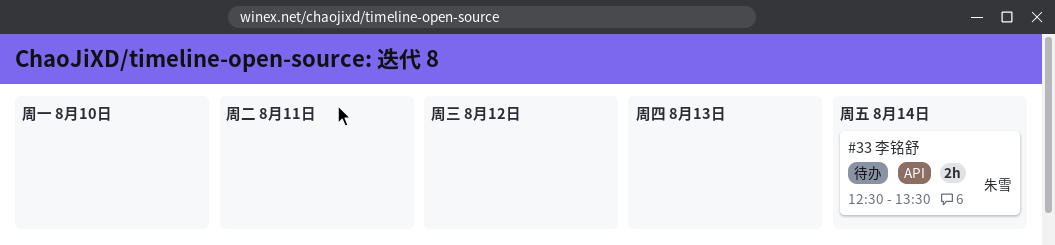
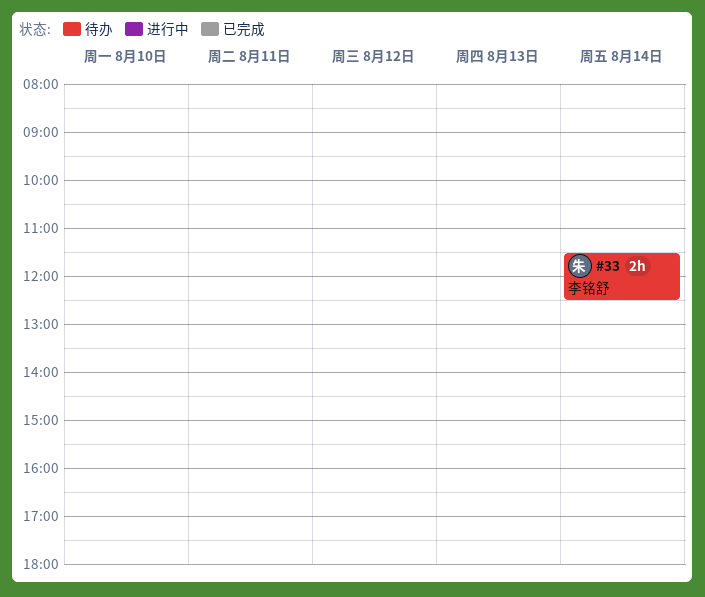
#33, begins: 12:30 -> 11:30
#33, ends: 13:30 -> 12:30

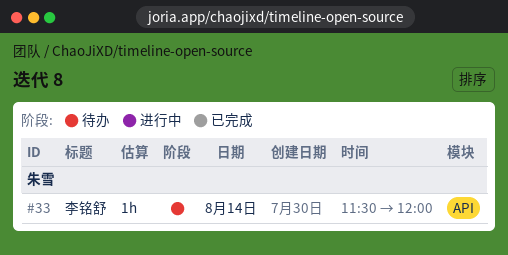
#33, estimate: 2h -> 1h
#33, ends: 12:30 -> 12:00

